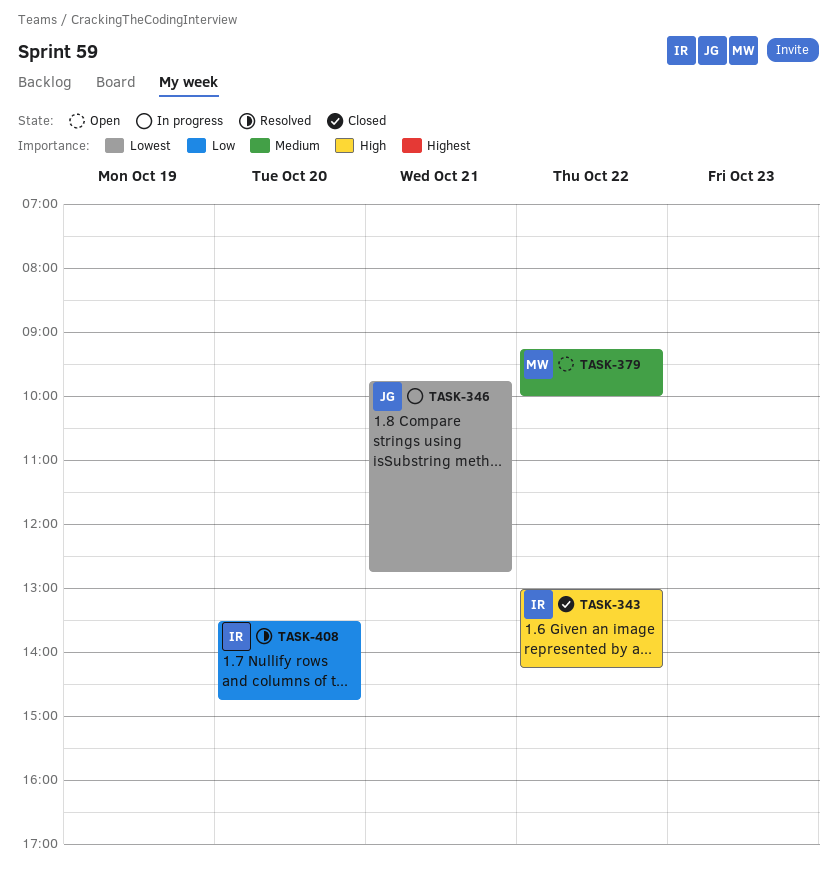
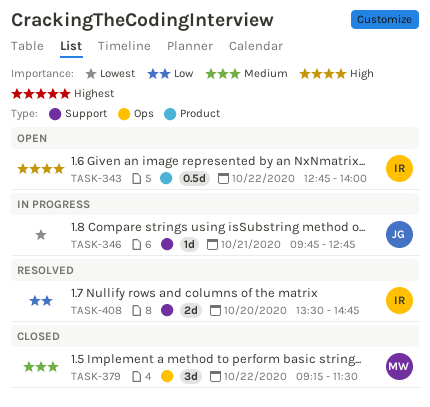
TASK-343, status: Closed -> Open
TASK-343, begins: 13:00 -> 12:45
TASK-343, ends: 14:15 -> 14:00
TASK-379, status: Open -> Closed
TASK-379, ends: 10:00 -> 11:30

